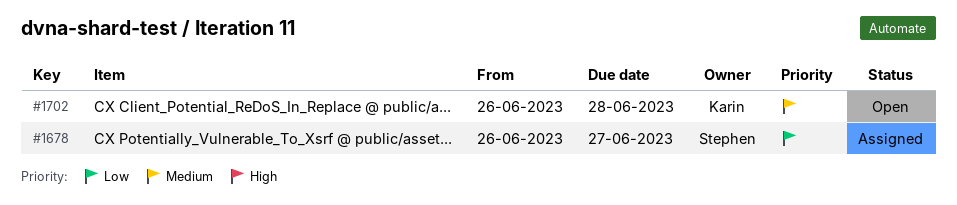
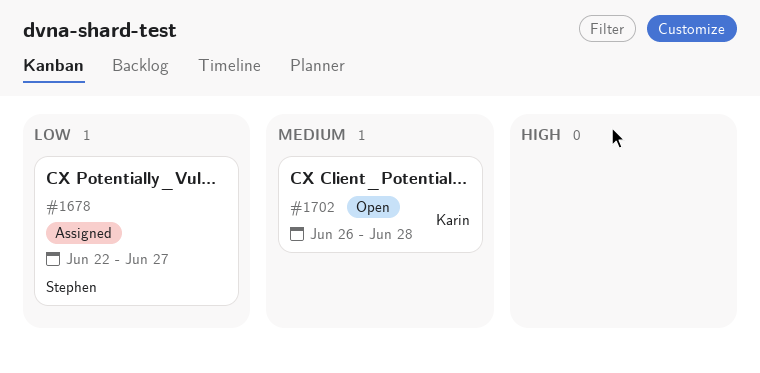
#1678, start: Jun 26 -> Jun 22

